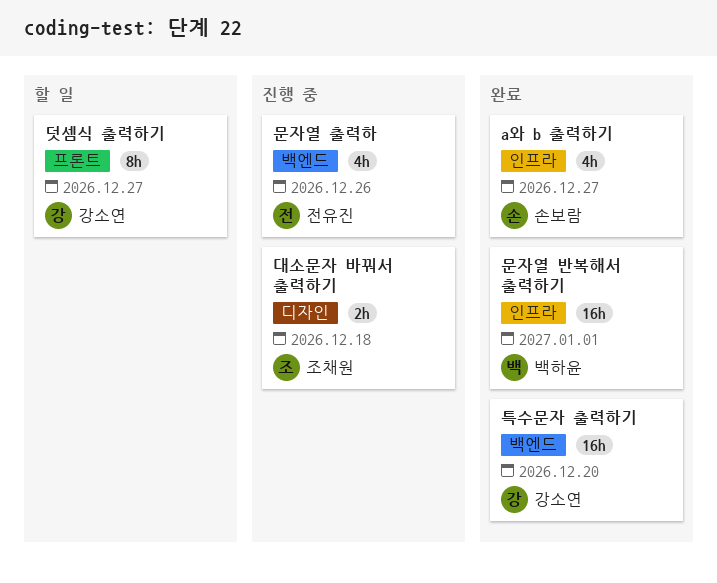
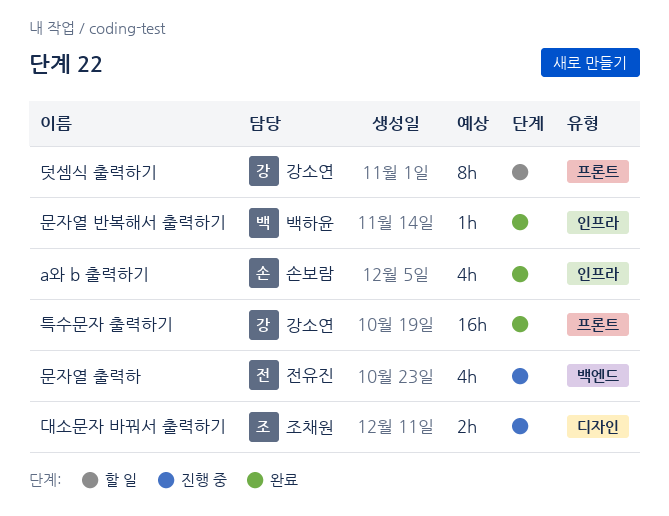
문자열 반복해서 출력하기, estimate: 16h -> 1h
특수문자 출력하기, label: 백엔드 -> 프론트

